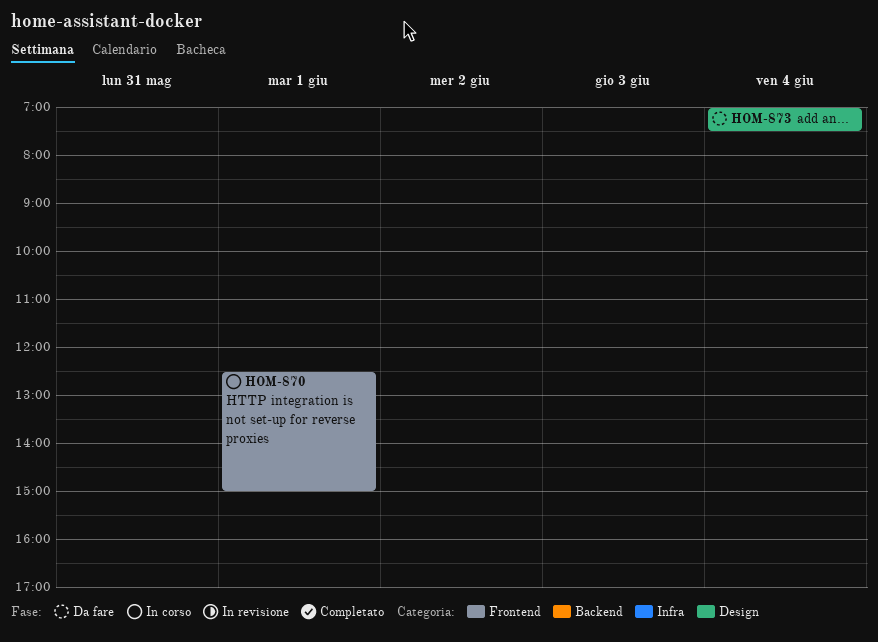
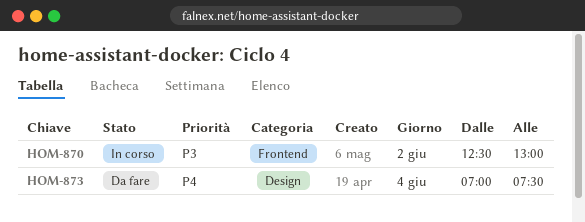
HOM-870, day: Jun 1 -> Jun 2
HOM-870, ends: 15:00 -> 13:00

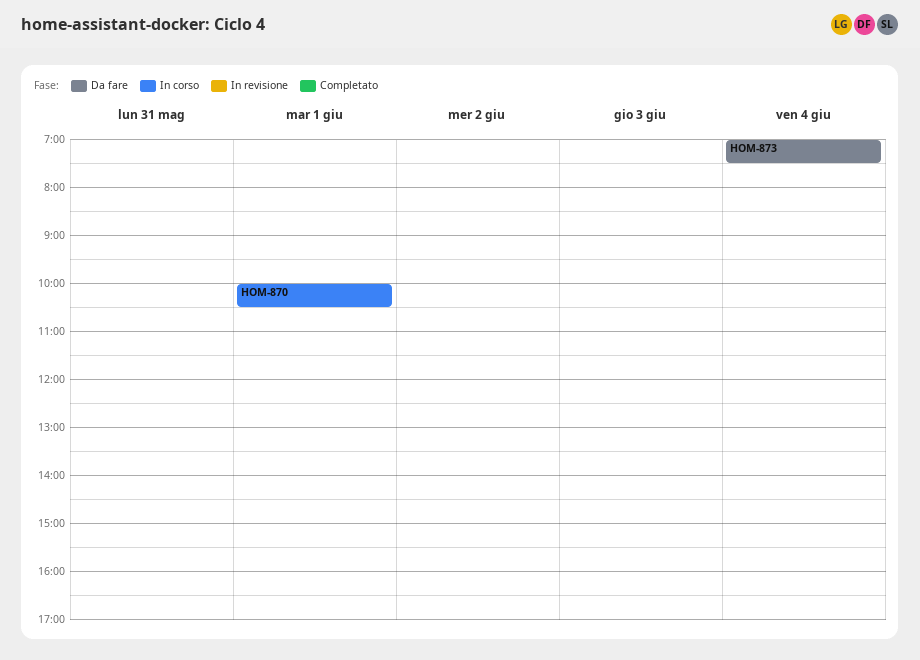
HOM-870, day: Jun 2 -> Jun 1
HOM-870, begins: 12:30 -> 10:00
HOM-870, ends: 13:00 -> 10:30

